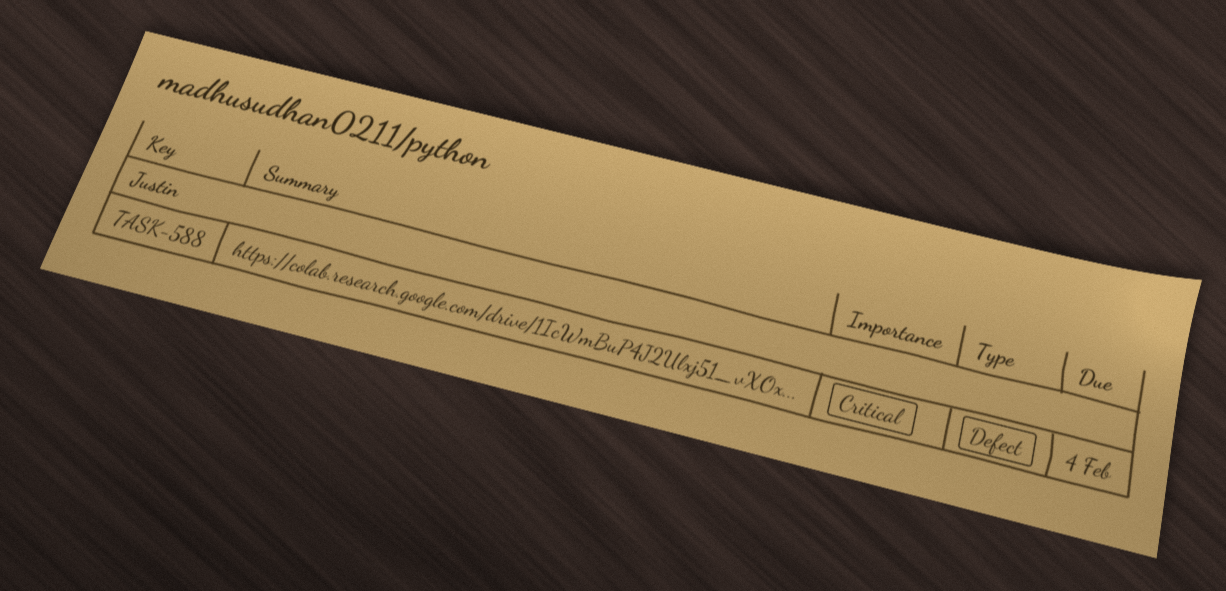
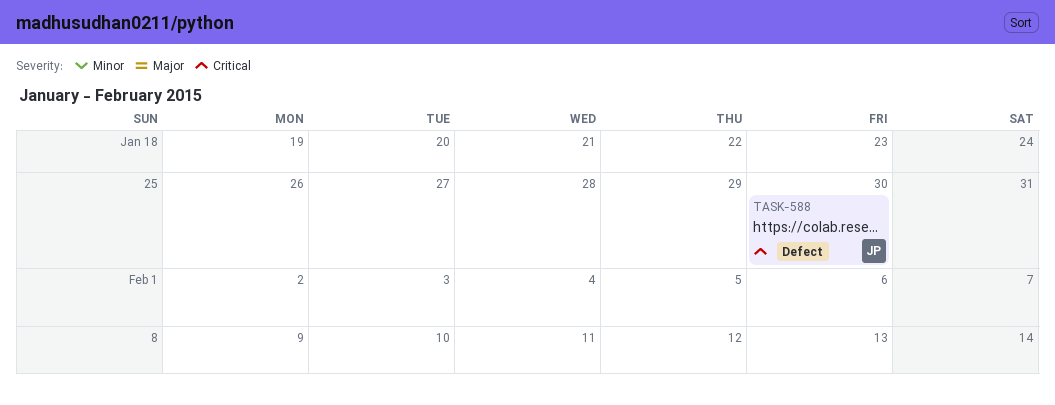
TASK-588, due: Feb 4 -> Jan 30

